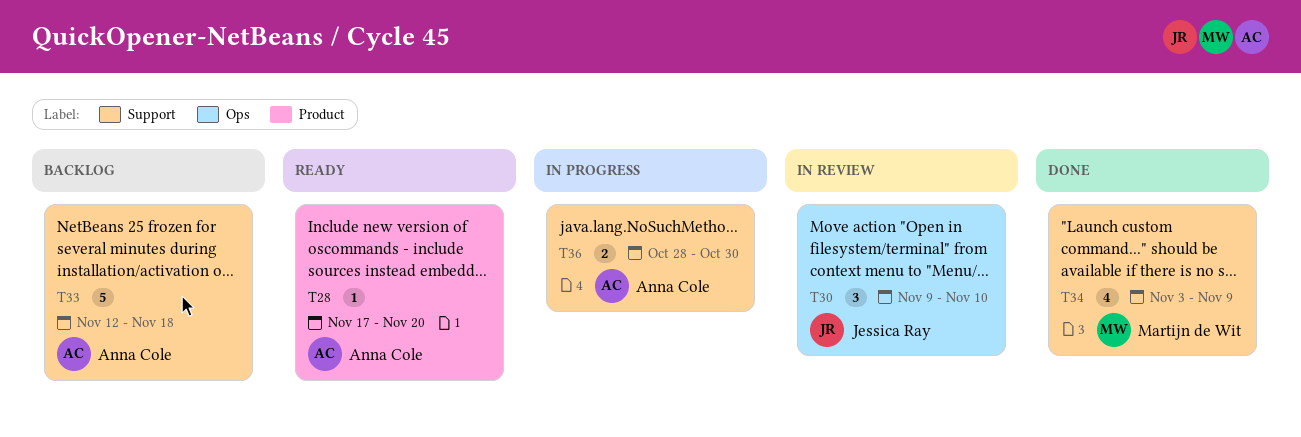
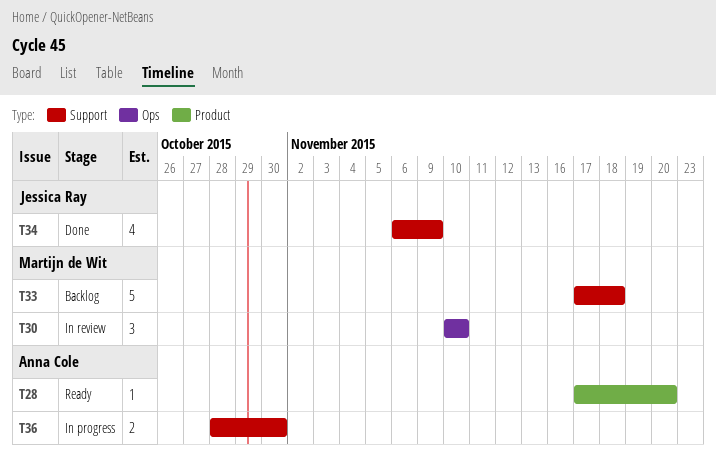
T30, owner: Jessica Ray -> Martijn de Wit
T30, start: Nov 9 -> Nov 10
T33, owner: Anna Cole -> Martijn de Wit
T33, start: Nov 12 -> Nov 17
T34, owner: Martijn de Wit -> Jessica Ray
T34, start: Nov 3 -> Nov 6

